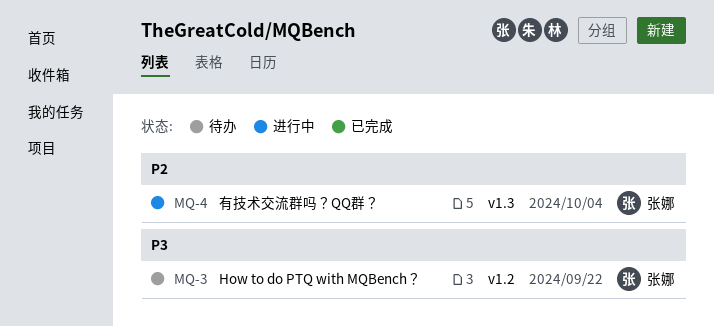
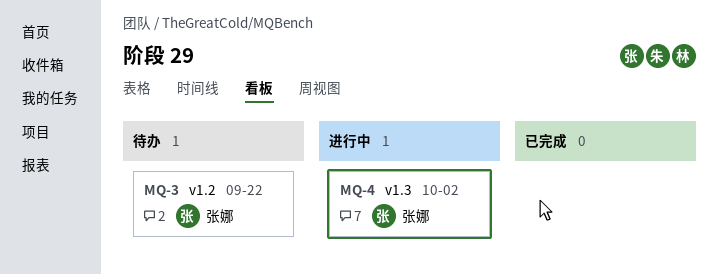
MQ-4, due: Oct 4 -> Oct 2

